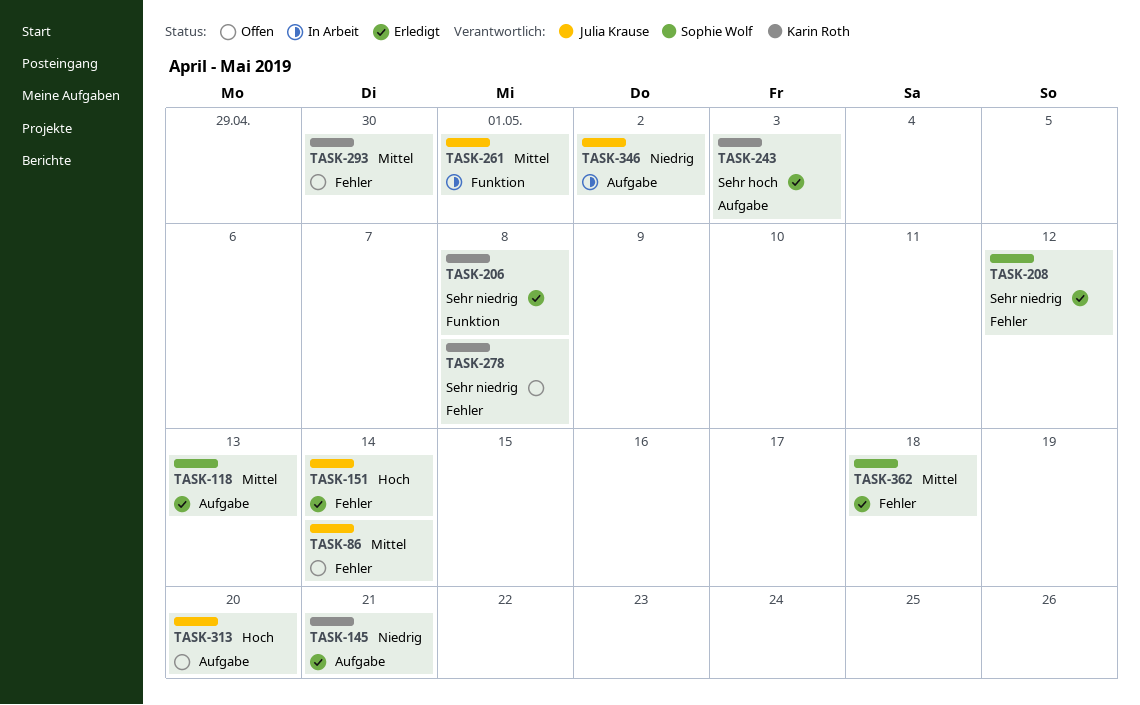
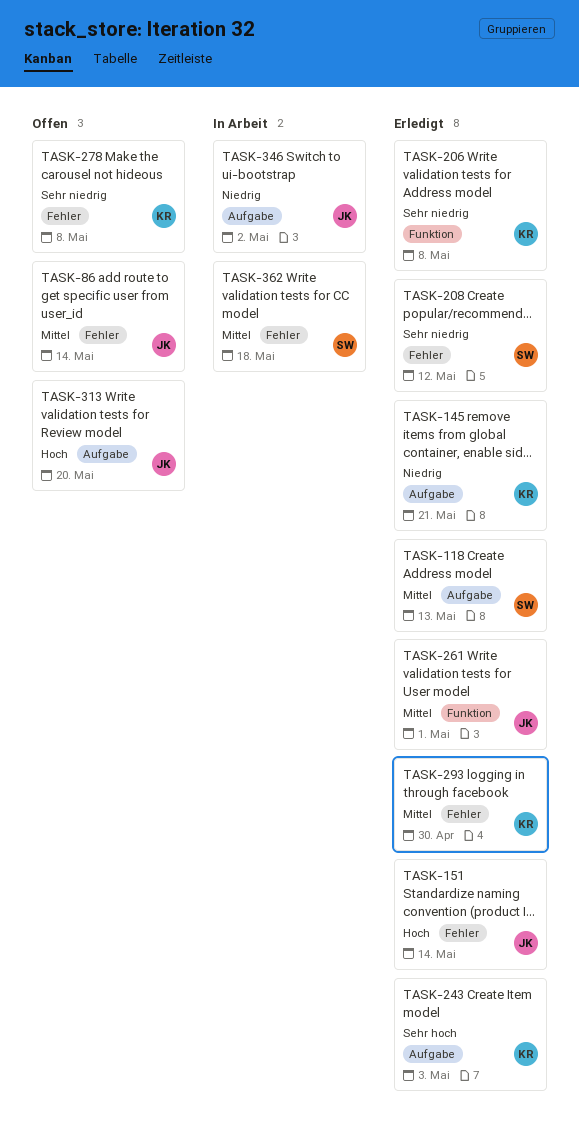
TASK-261, status: In Arbeit -> Erledigt
TASK-293, status: Offen -> Erledigt
TASK-362, status: Erledigt -> In Arbeit

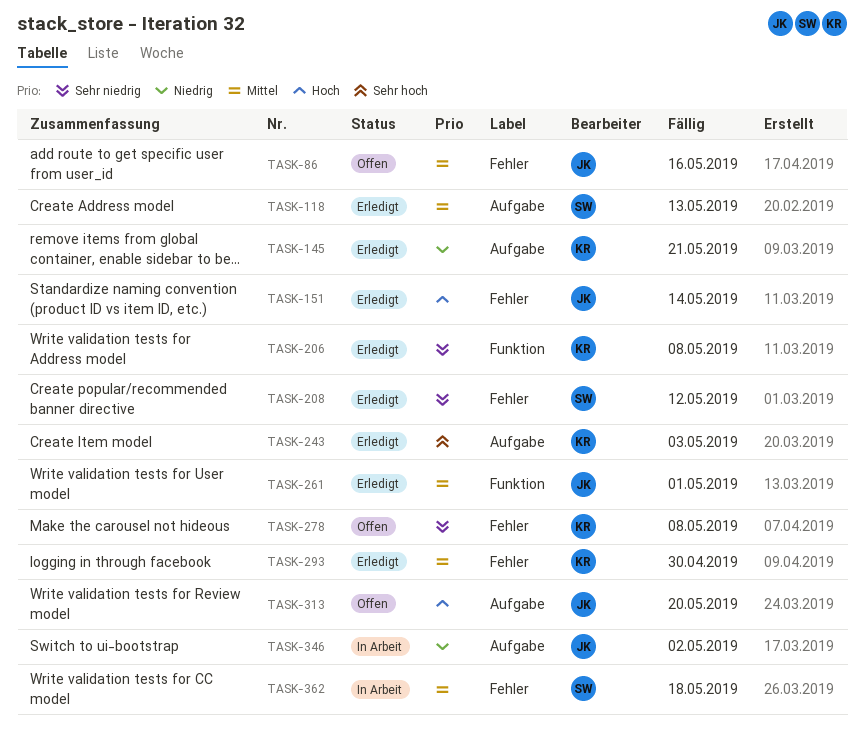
TASK-86, due: May 14 -> May 16

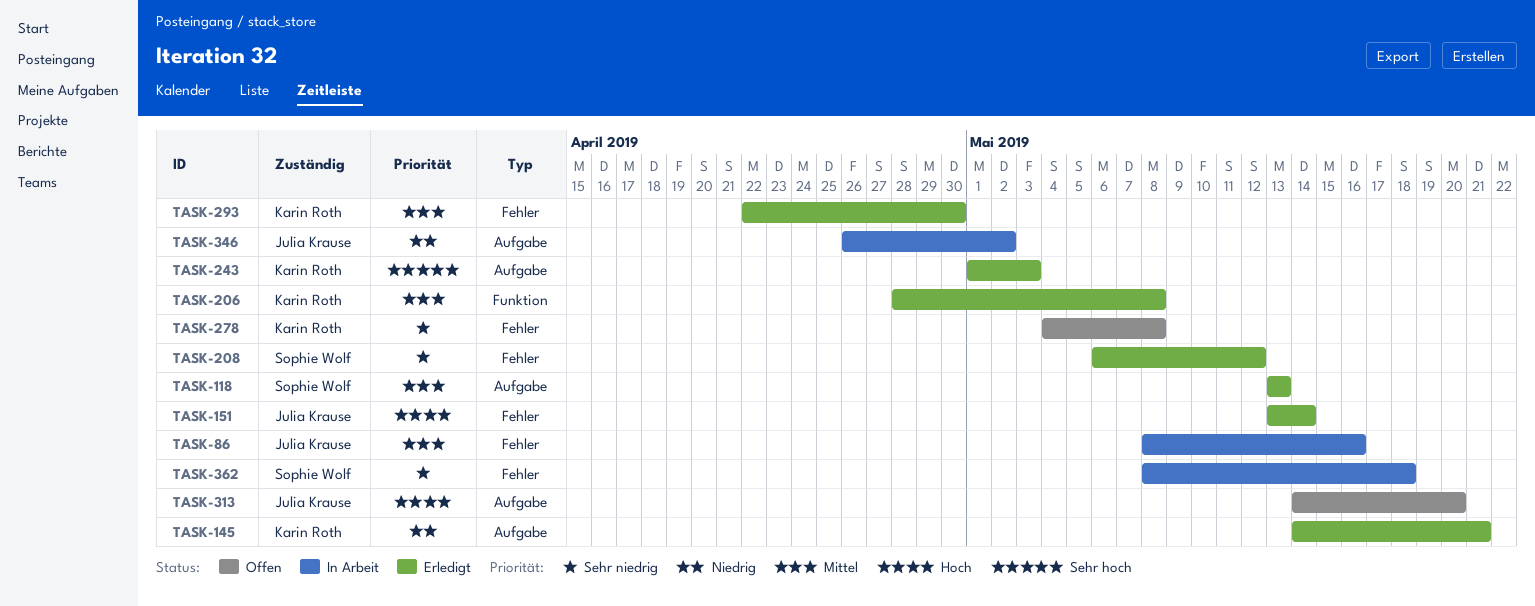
TASK-86, status: Offen -> In Arbeit
TASK-206, priority: Sehr niedrig -> Mittel
TASK-261: present -> none
TASK-362, priority: Mittel -> Sehr niedrig

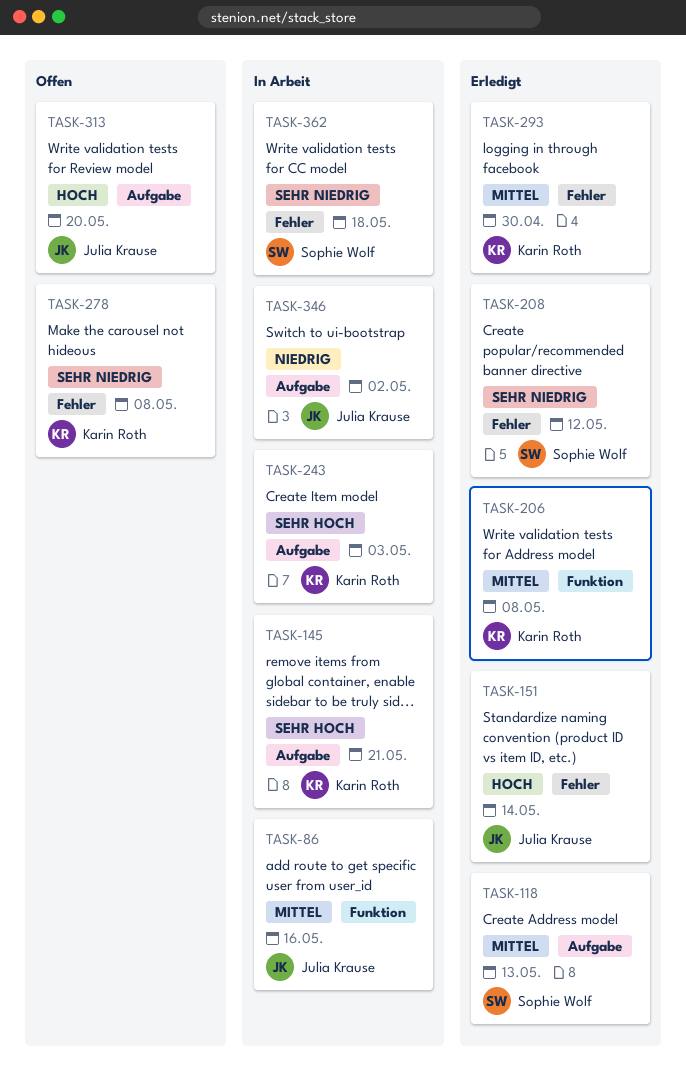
TASK-86, label: Fehler -> Funktion
TASK-145, status: Erledigt -> In Arbeit
TASK-145, priority: Niedrig -> Sehr hoch
TASK-243, status: Erledigt -> In Arbeit

